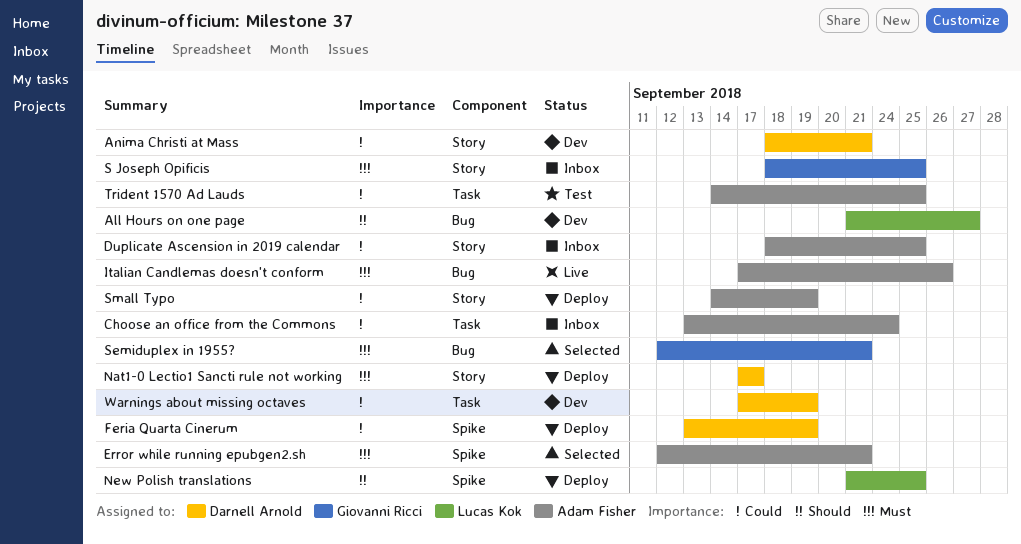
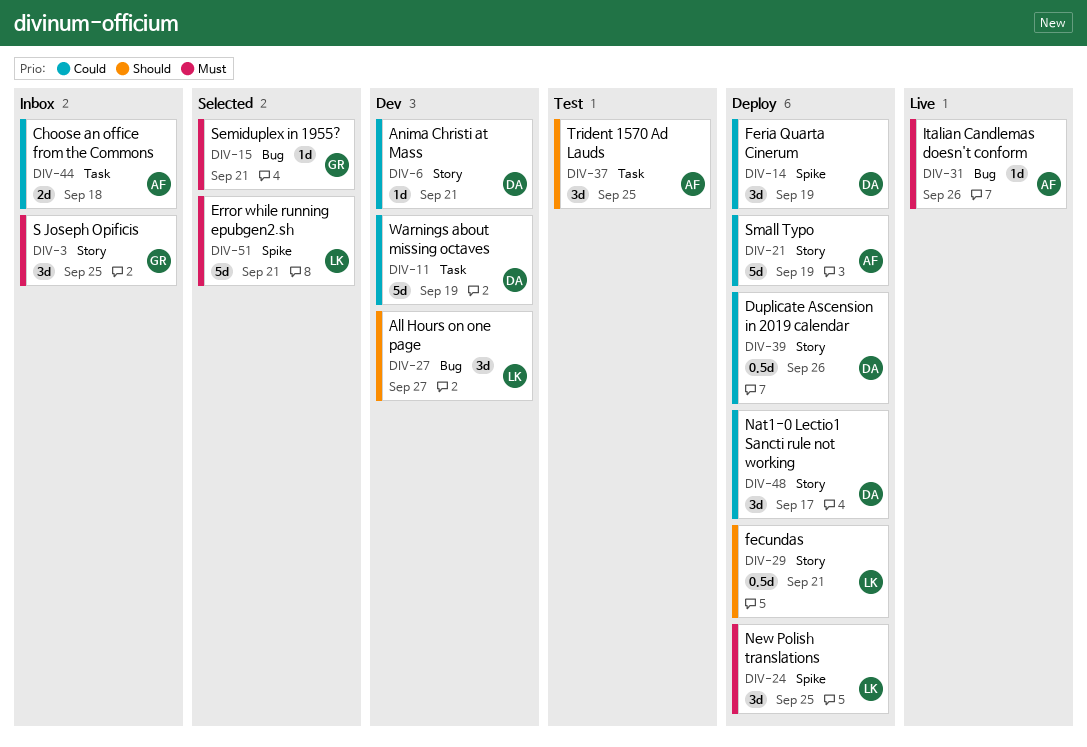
Choose an office from the Commons, due: Sep 24 -> Sep 18
Duplicate Ascension in 2019 calendar, status: Inbox -> Deploy
Duplicate Ascension in 2019 calendar, owner: Adam Fisher -> Darnell Arnold
Duplicate Ascension in 2019 calendar, due: Sep 25 -> Sep 26
Error while running epubgen2.sh, owner: Adam Fisher -> Lucas Kok
fecundas: none -> present
Nat1-0 Lectio1 Sancti rule not working, priority: Must -> Could
New Polish translations, priority: Should -> Must
Trident 1570 Ad Lauds, priority: Could -> Should

